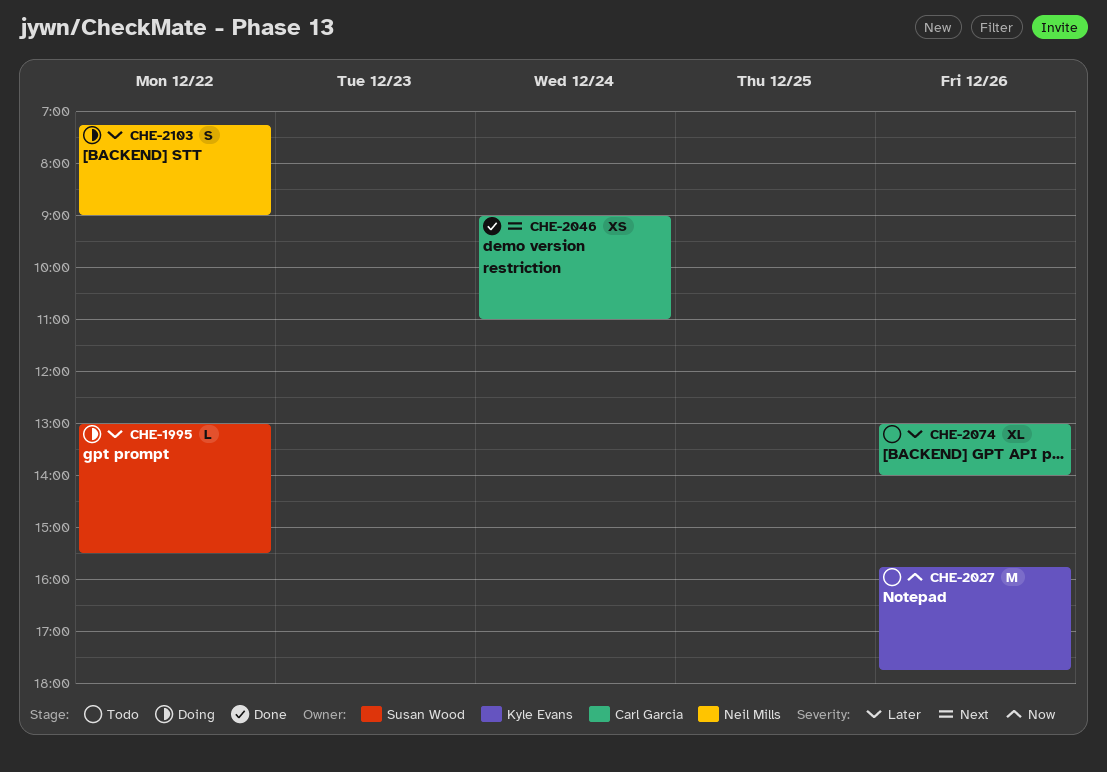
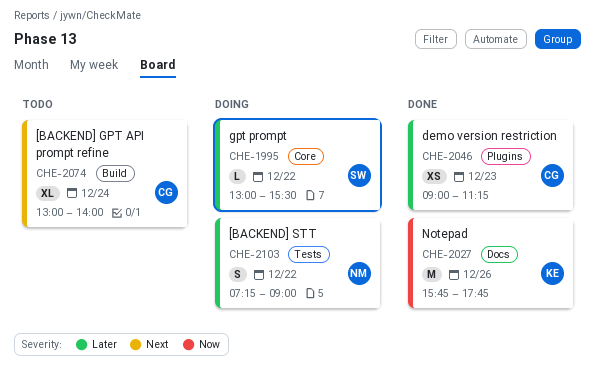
CHE-2027, status: Todo -> Done
CHE-2046, priority: Next -> Later
CHE-2046, day: Dec 24 -> Dec 23
CHE-2046, ends: 11:00 -> 11:15
CHE-2074, priority: Later -> Next
CHE-2074, day: Dec 26 -> Dec 24

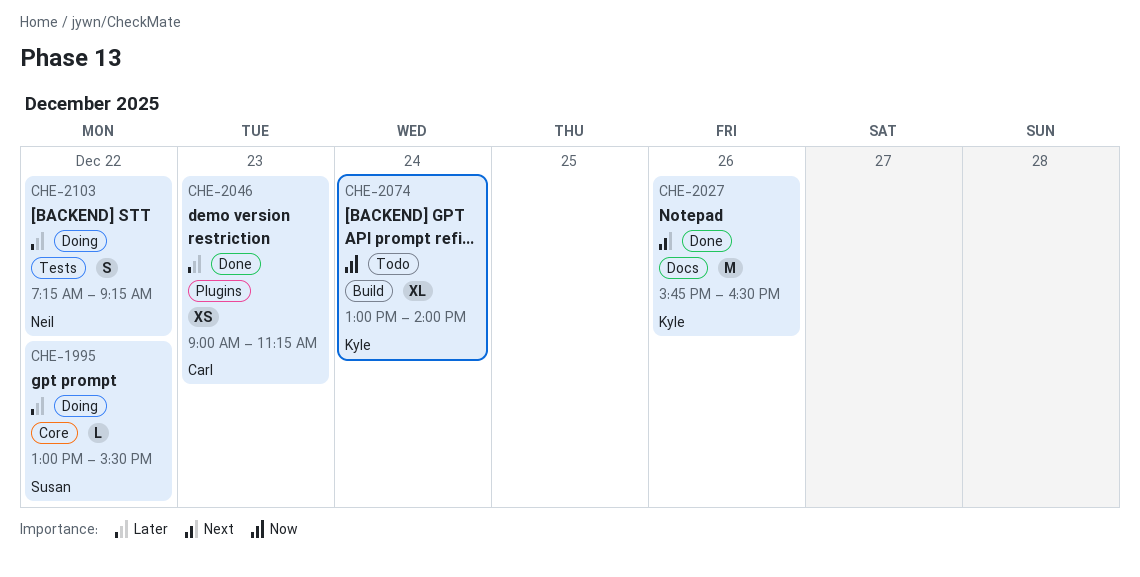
CHE-2027, priority: Now -> Next
CHE-2027, ends: 17:45 -> 16:30
CHE-2074, owner: Carl -> Kyle
CHE-2074, priority: Next -> Now
CHE-2103, ends: 09:00 -> 09:15

